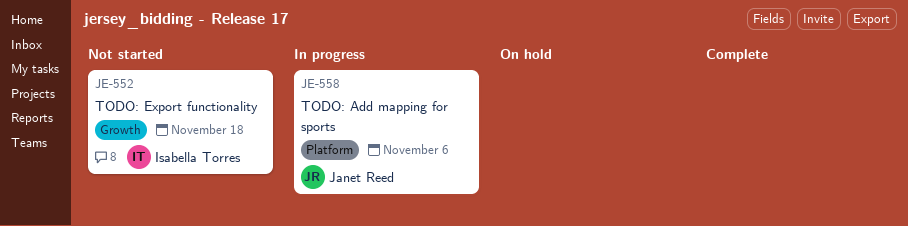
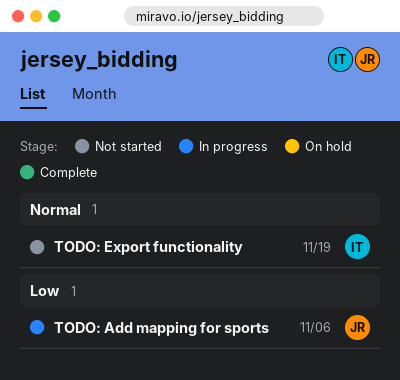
TODO: Export functionality, due: Nov 18 -> Nov 19

